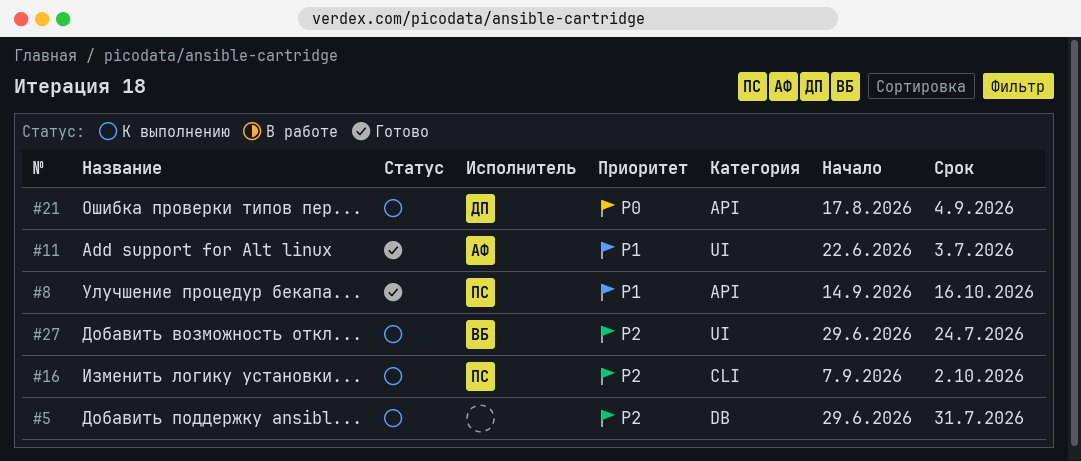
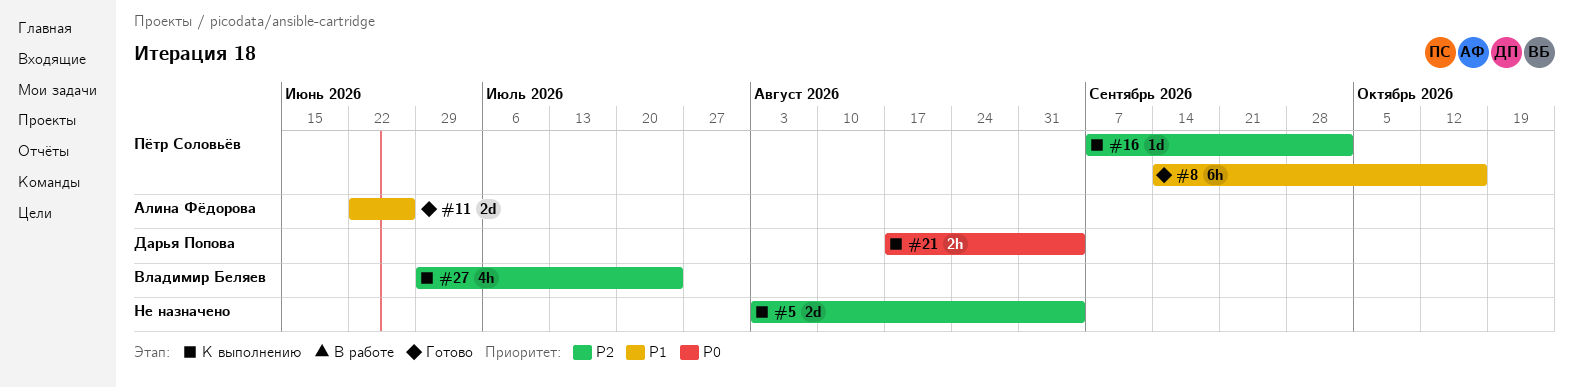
#5, start: Jun 29 -> Aug 3
#5, due: Jul 31 -> Sep 4
#11, due: Jul 3 -> Jun 26

